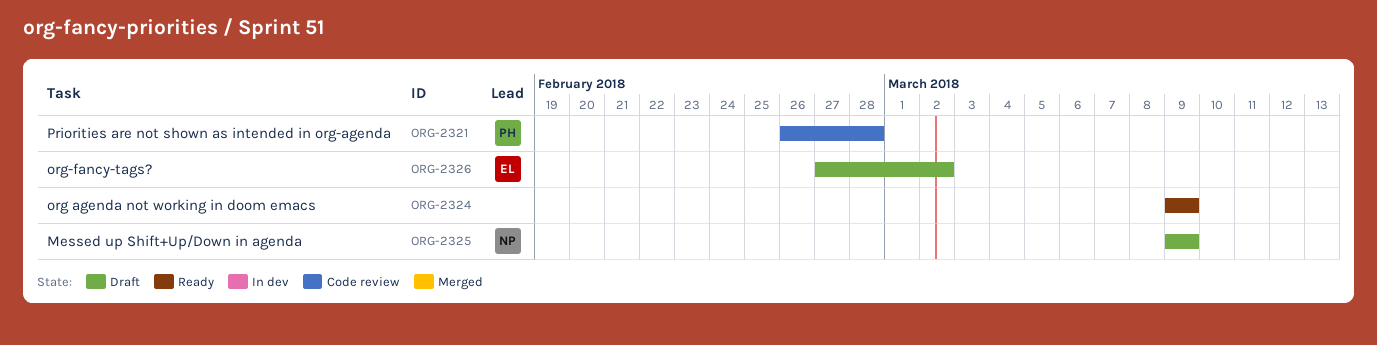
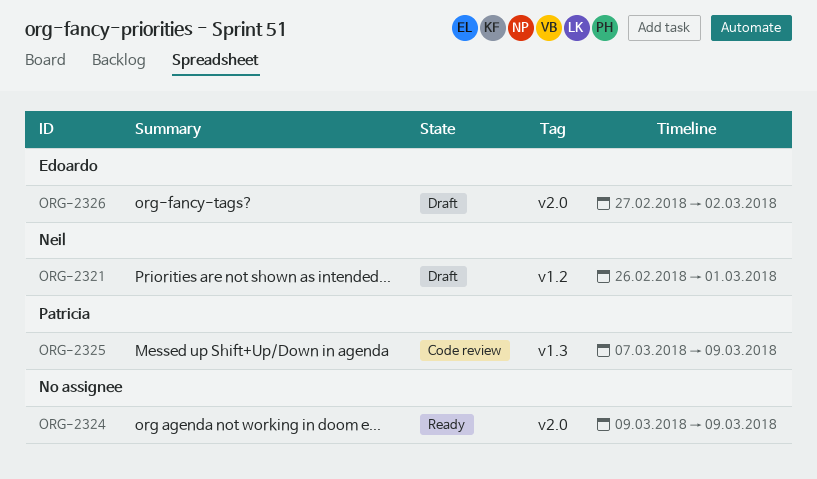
ORG-2321, status: Code review -> Draft
ORG-2321, owner: Patricia -> Neil
ORG-2321, due: Feb 28 -> Mar 1
ORG-2325, status: Draft -> Code review
ORG-2325, owner: Neil -> Patricia
ORG-2325, start: Mar 9 -> Mar 7

